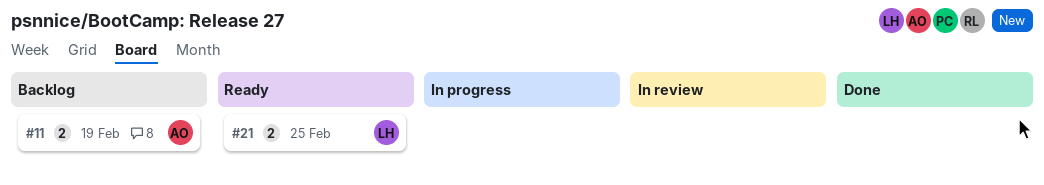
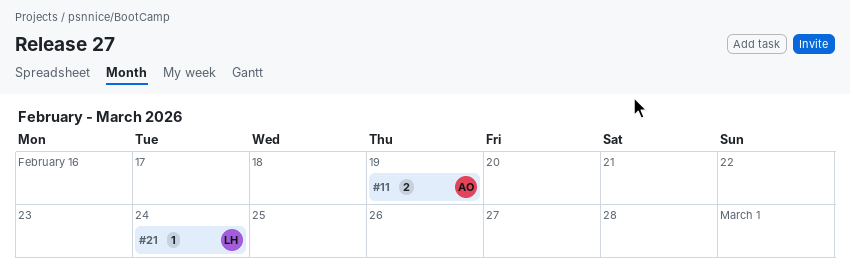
#21, estimate: 2 -> 1
#21, due: Feb 25 -> Feb 24

